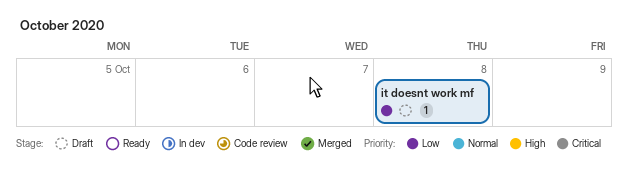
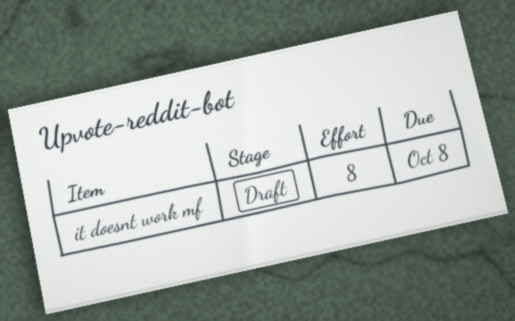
it doesnt work mf, estimate: 1 -> 8

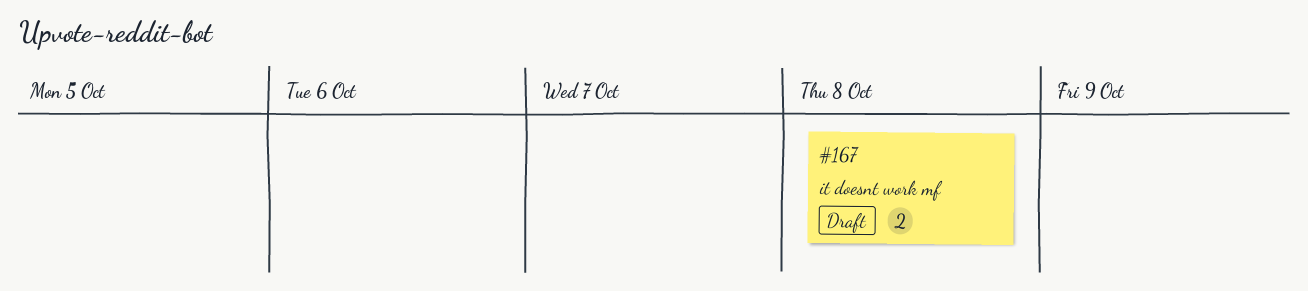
it doesnt work mf, estimate: 8 -> 2

